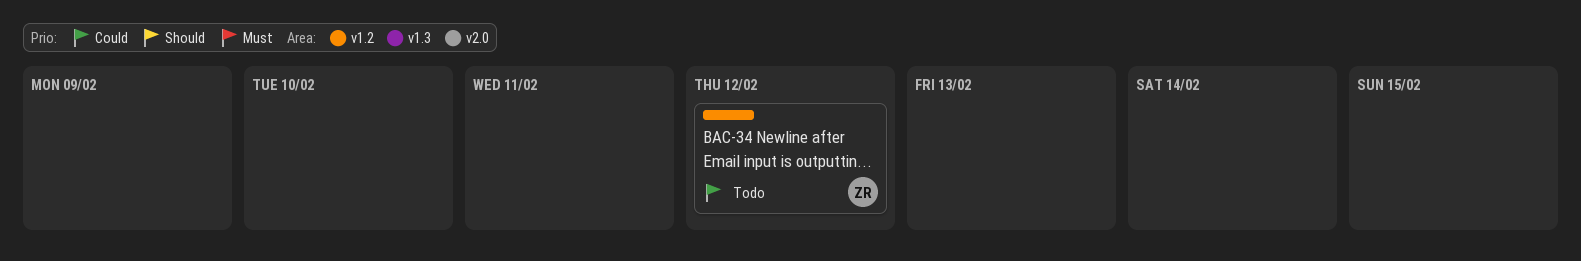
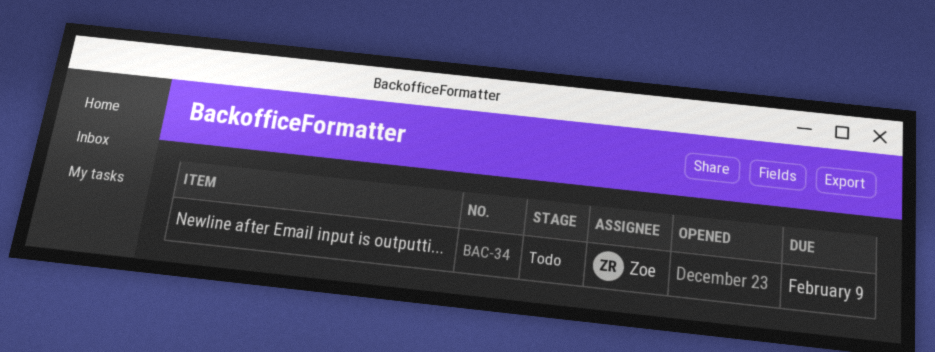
BAC-34, due: Feb 12 -> Feb 9

